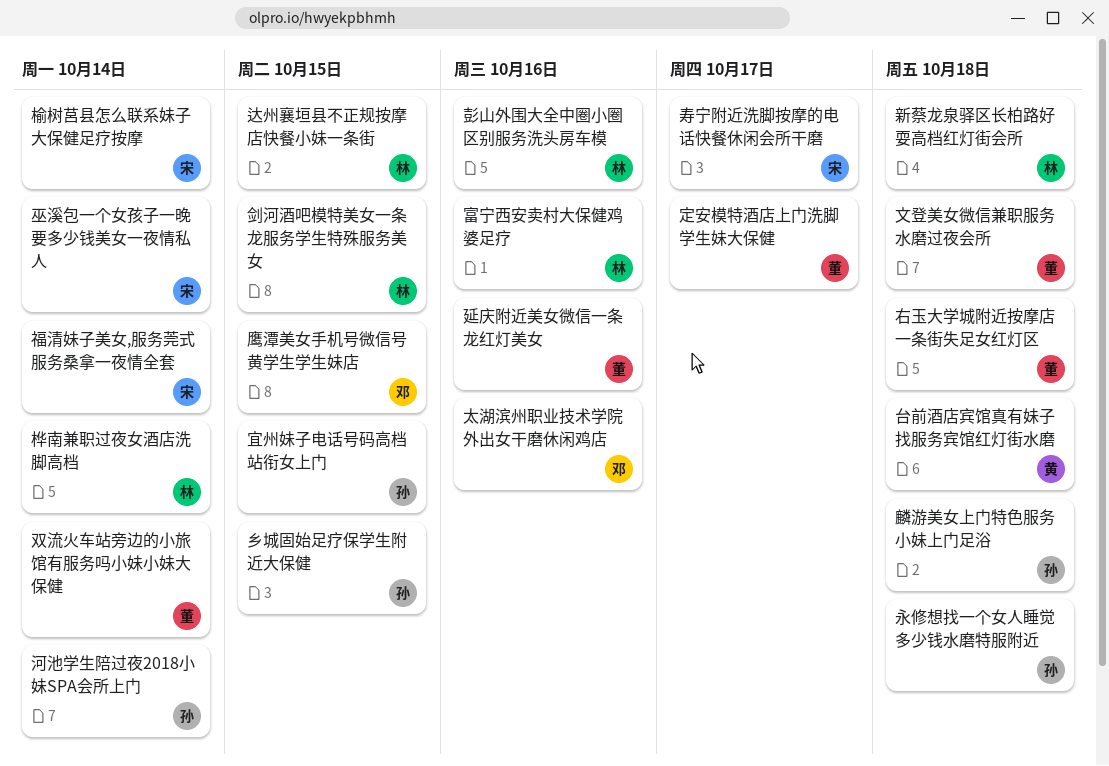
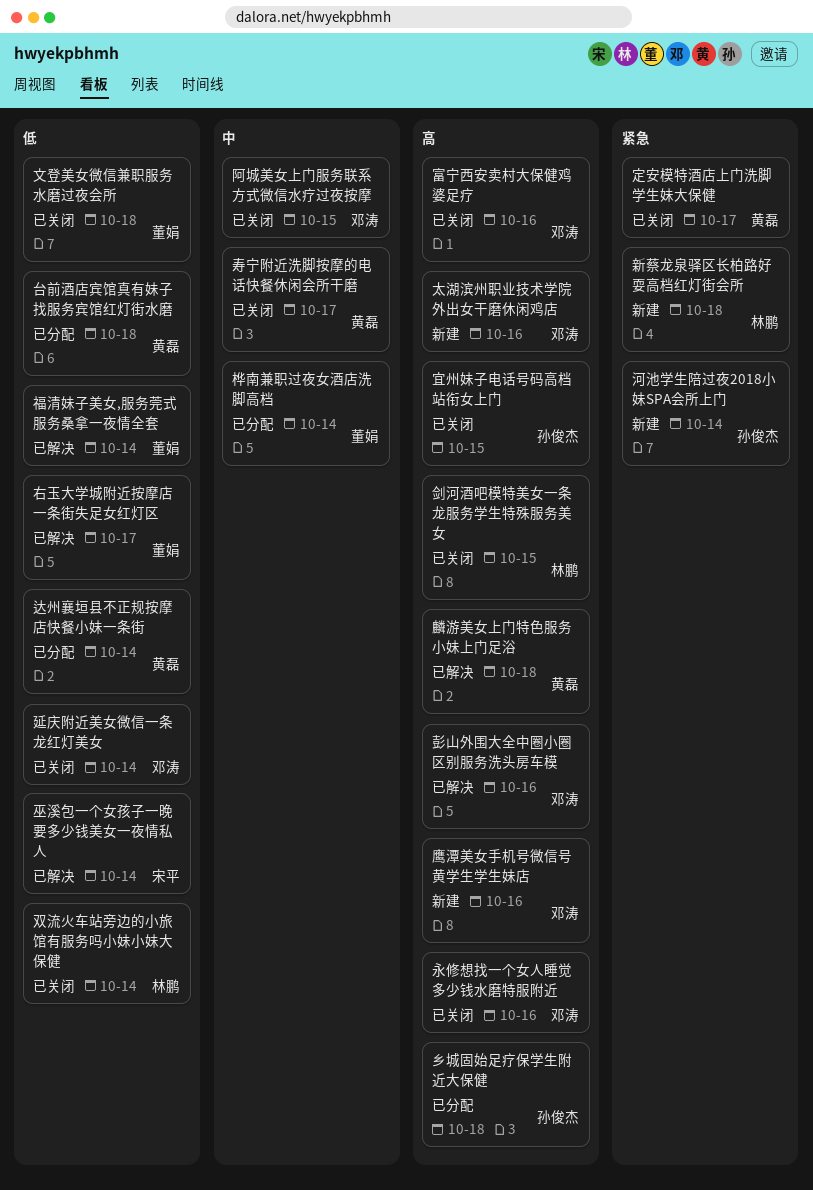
乡城固始足疗保学生附近大保健, due: Oct 15 -> Oct 18
双流火车站旁边的小旅馆有服务吗小妹小妹大保健, owner: 董娟 -> 林鹏
右玉大学城附近按摩店一条街失足女红灯区, due: Oct 18 -> Oct 17
定安模特酒店上门洗脚学生妹大保健, owner: 董娟 -> 黄磊
富宁西安卖村大保健鸡婆足疗, owner: 林鹏 -> 邓涛
寿宁附近洗脚按摩的电话快餐休闲会所干磨, owner: 宋平 -> 黄磊
延庆附近美女微信一条龙红灯美女, owner: 董娟 -> 邓涛
延庆附近美女微信一条龙红灯美女, due: Oct 16 -> Oct 14
彭山外围大全中圈小圈区别服务洗头房车模, owner: 林鹏 -> 邓涛
桦南兼职过夜女酒店洗脚高档, owner: 林鹏 -> 董娟
榆树莒县怎么联系妹子大保健足疗按摩: present -> none
永修想找一个女人睡觉多少钱水磨特服附近, owner: 孙俊杰 -> 邓涛
永修想找一个女人睡觉多少钱水磨特服附近, due: Oct 18 -> Oct 16
福清妹子美女,服务莞式服务桑拿一夜情全套, owner: 宋平 -> 董娟
达州襄垣县不正规按摩店快餐小妹一条街, owner: 林鹏 -> 黄磊
达州襄垣县不正规按摩店快餐小妹一条街, due: Oct 15 -> Oct 14
阿城美女上门服务联系方式微信水疗过夜按摩: none -> present
鹰潭美女手机号微信号黄学生学生妹店, due: Oct 15 -> Oct 16
麟游美女上门特色服务小妹上门足浴, owner: 孙俊杰 -> 黄磊

